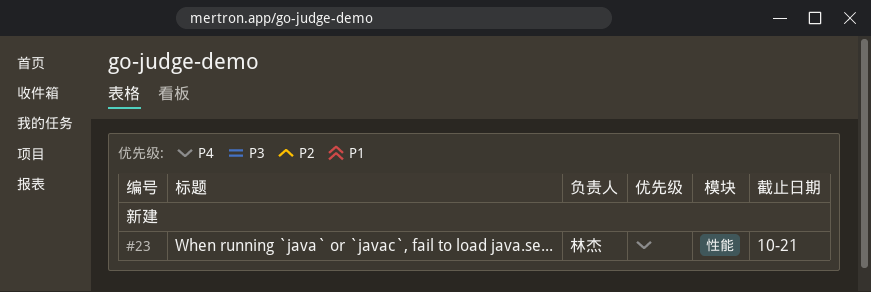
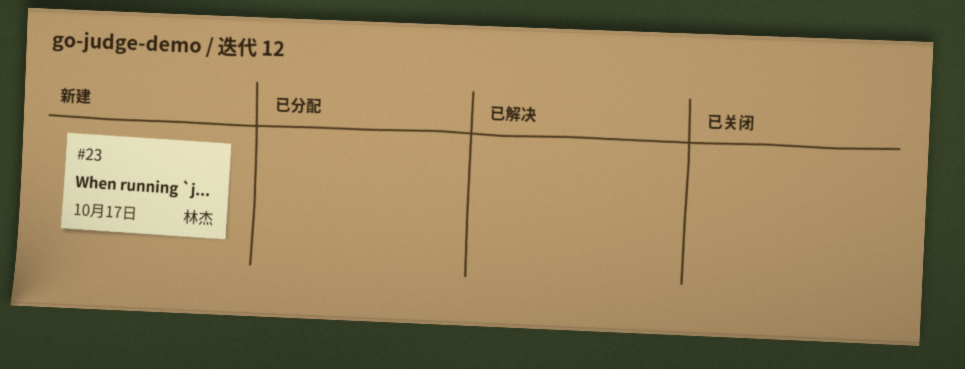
#23, due: Oct 21 -> Oct 17

